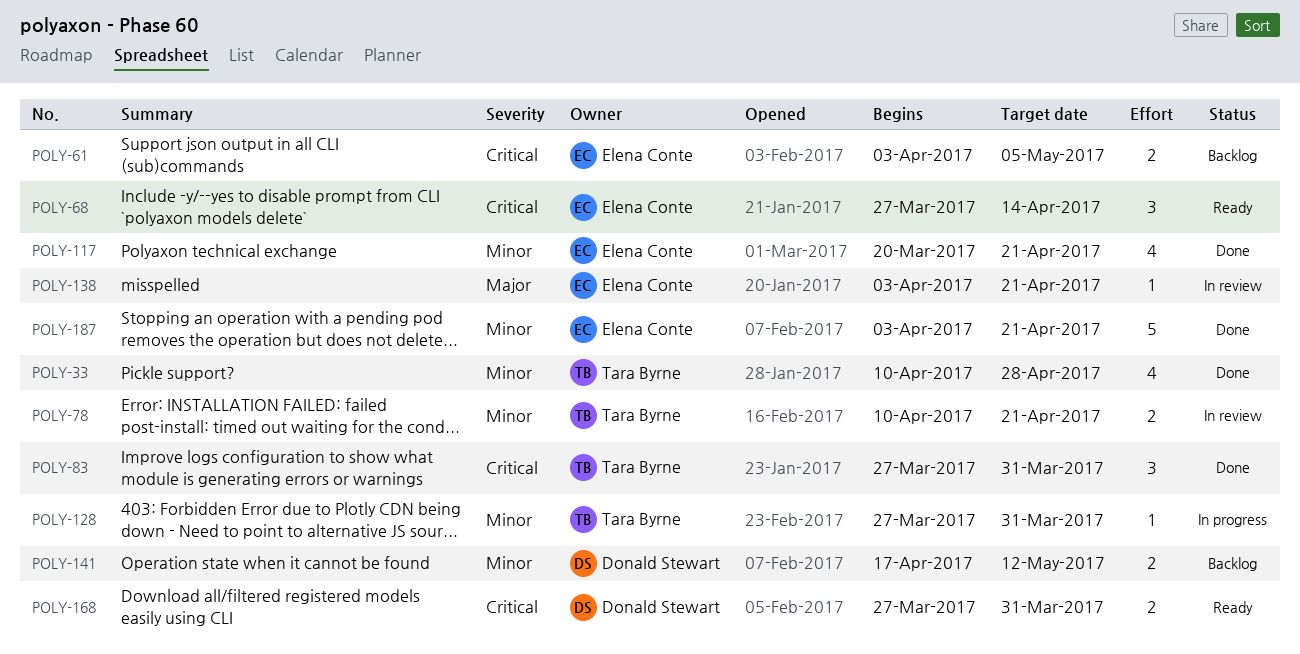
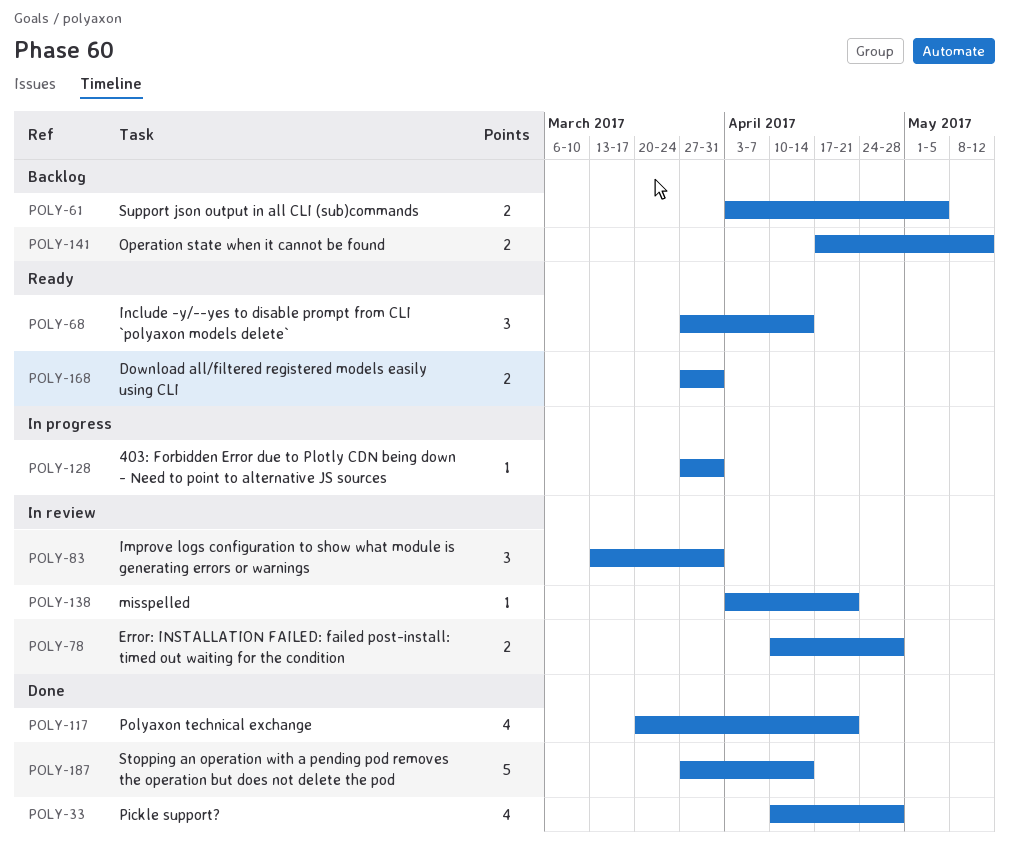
POLY-78, due: Apr 21 -> Apr 28
POLY-83, status: Done -> In review
POLY-83, start: Mar 27 -> Mar 13
POLY-187, start: Apr 3 -> Mar 27
POLY-187, due: Apr 21 -> Apr 14

